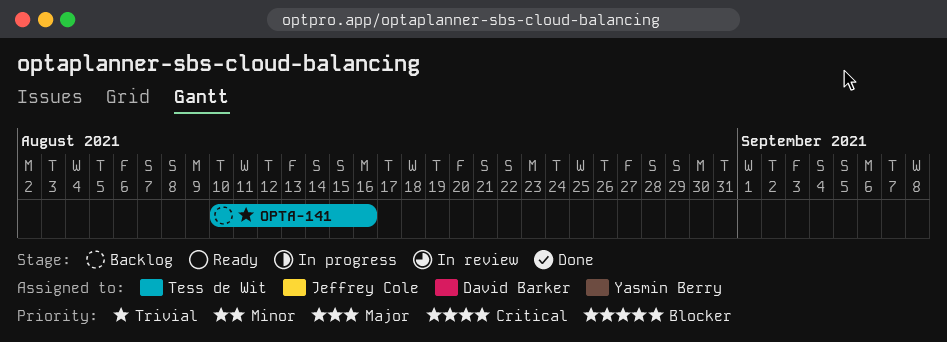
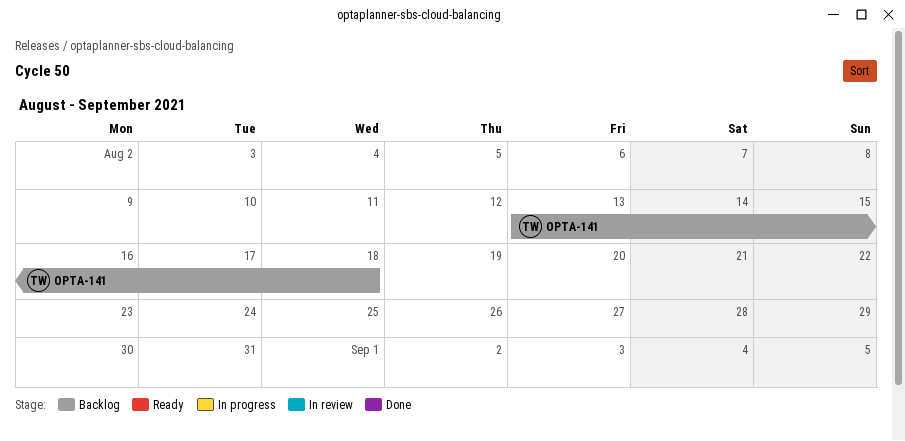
OPTA-141, start: Aug 10 -> Aug 13
OPTA-141, due: Aug 16 -> Aug 18

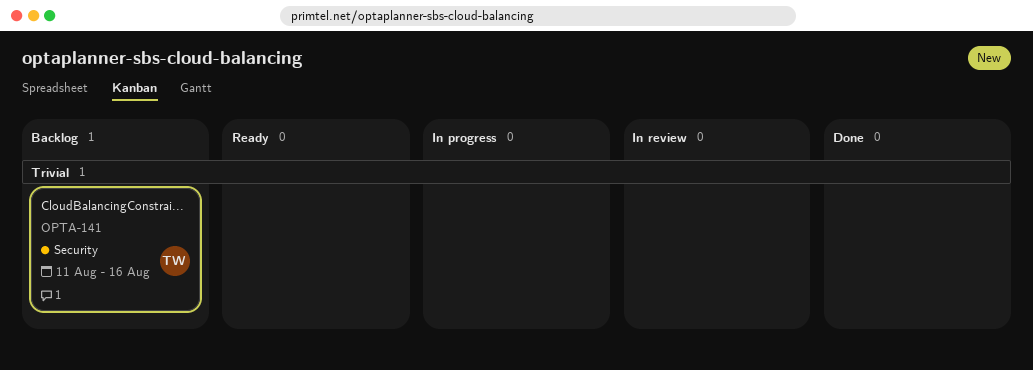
OPTA-141, start: Aug 13 -> Aug 11
OPTA-141, due: Aug 18 -> Aug 16

